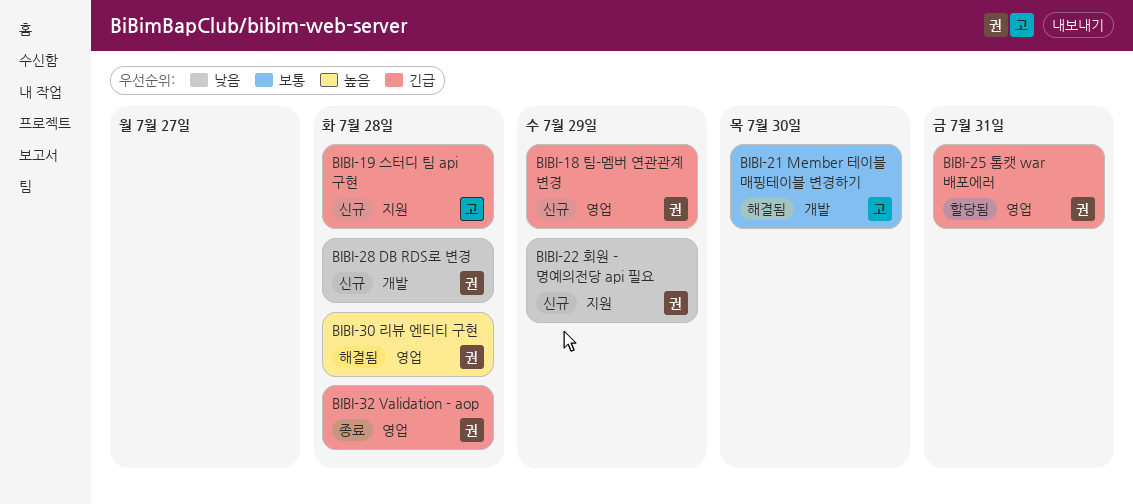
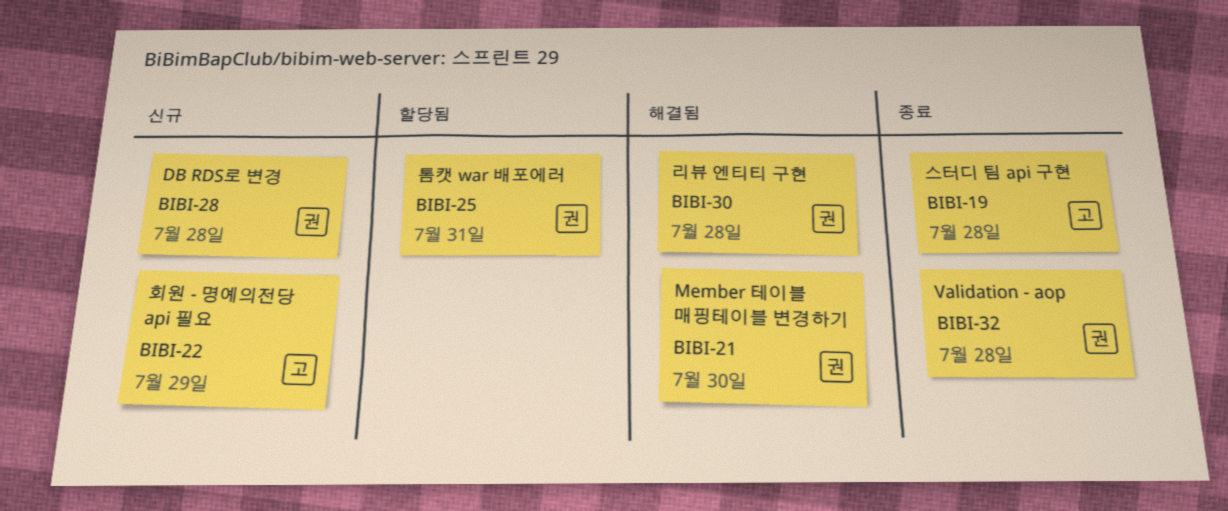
BIBI-18: present -> none
BIBI-19, status: 신규 -> 종료
BIBI-21, owner: 고 -> 권
BIBI-22, owner: 권 -> 고

